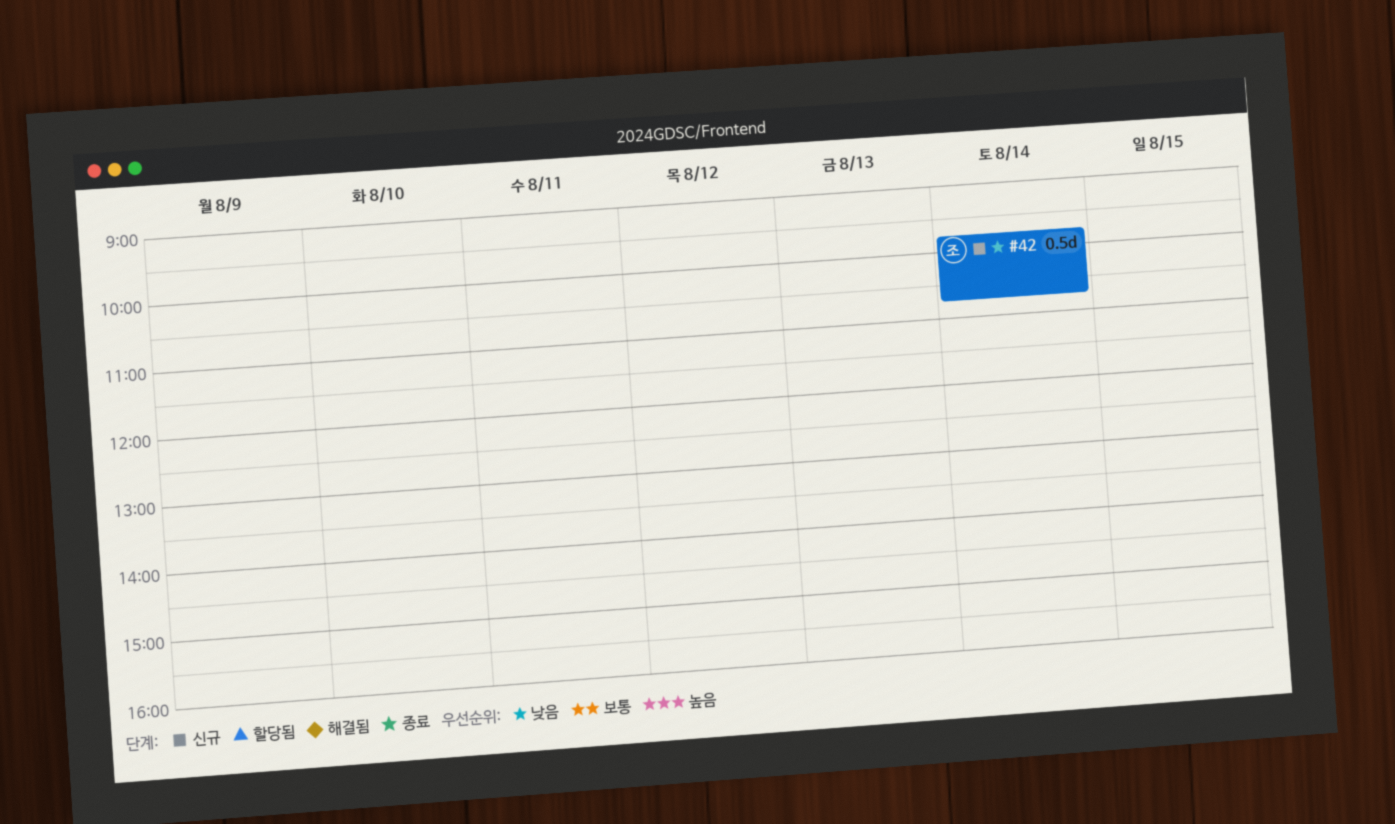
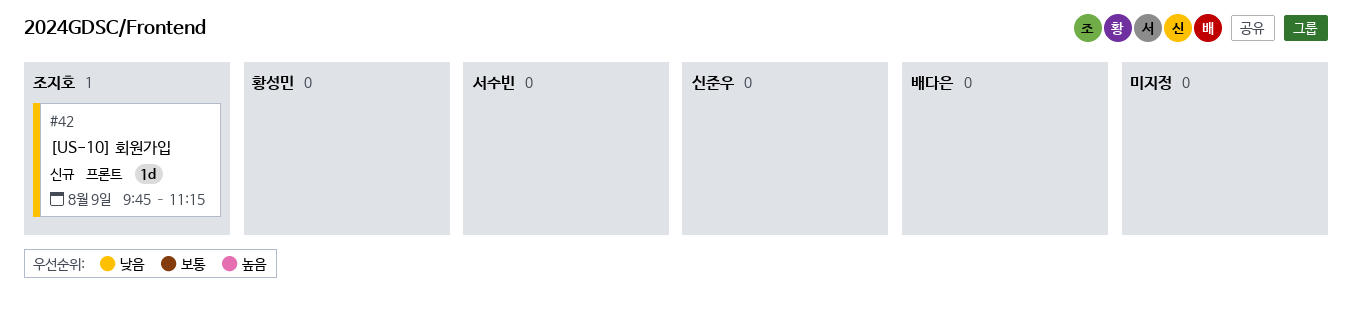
#42, estimate: 0.5d -> 1d
#42, day: Aug 14 -> Aug 9
#42, ends: 10:45 -> 11:15

